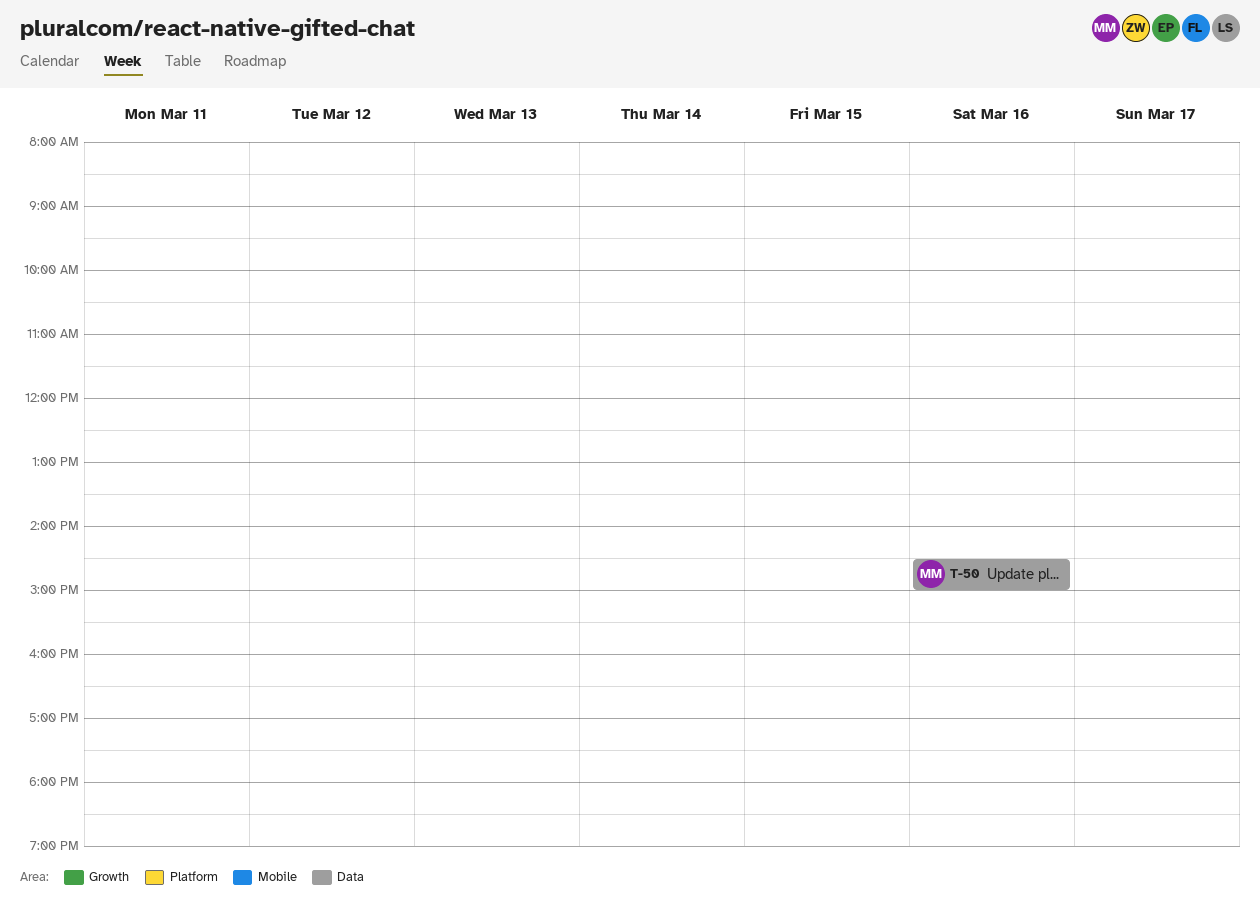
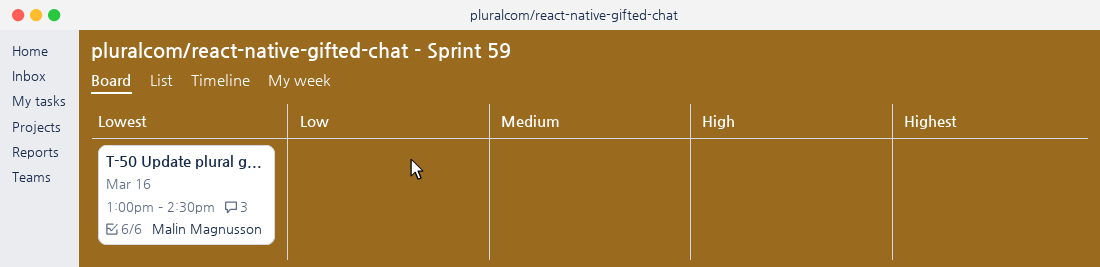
T-50, begins: 14:30 -> 13:00
T-50, ends: 15:00 -> 14:30

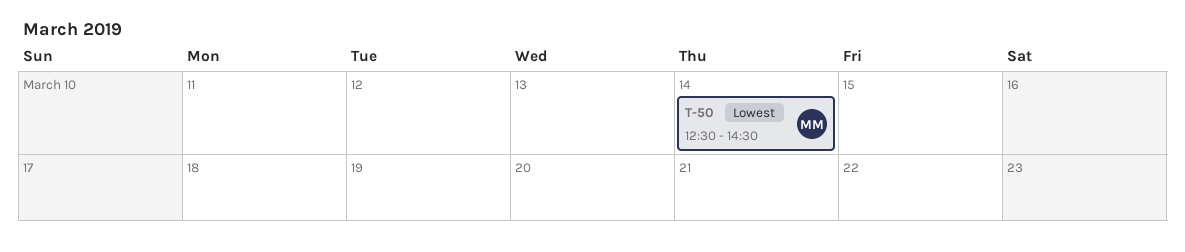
T-50, day: Mar 16 -> Mar 14
T-50, begins: 13:00 -> 12:30

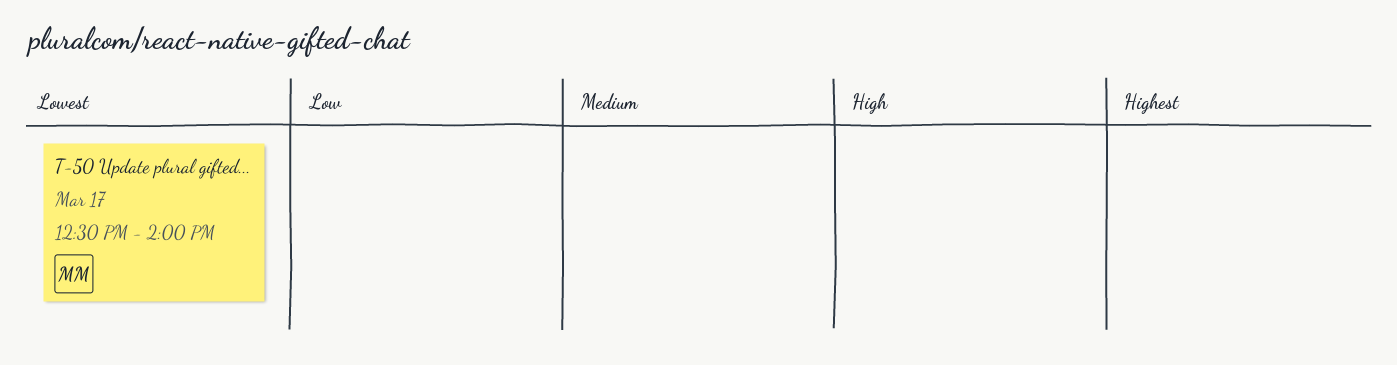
T-50, day: Mar 14 -> Mar 17
T-50, ends: 14:30 -> 14:00

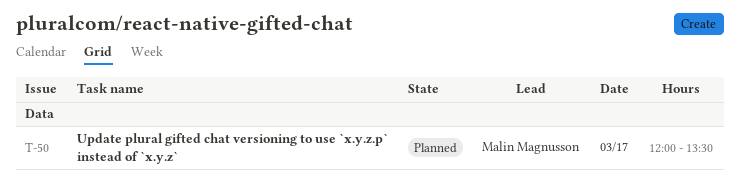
T-50, begins: 12:30 -> 12:00
T-50, ends: 14:00 -> 13:30

